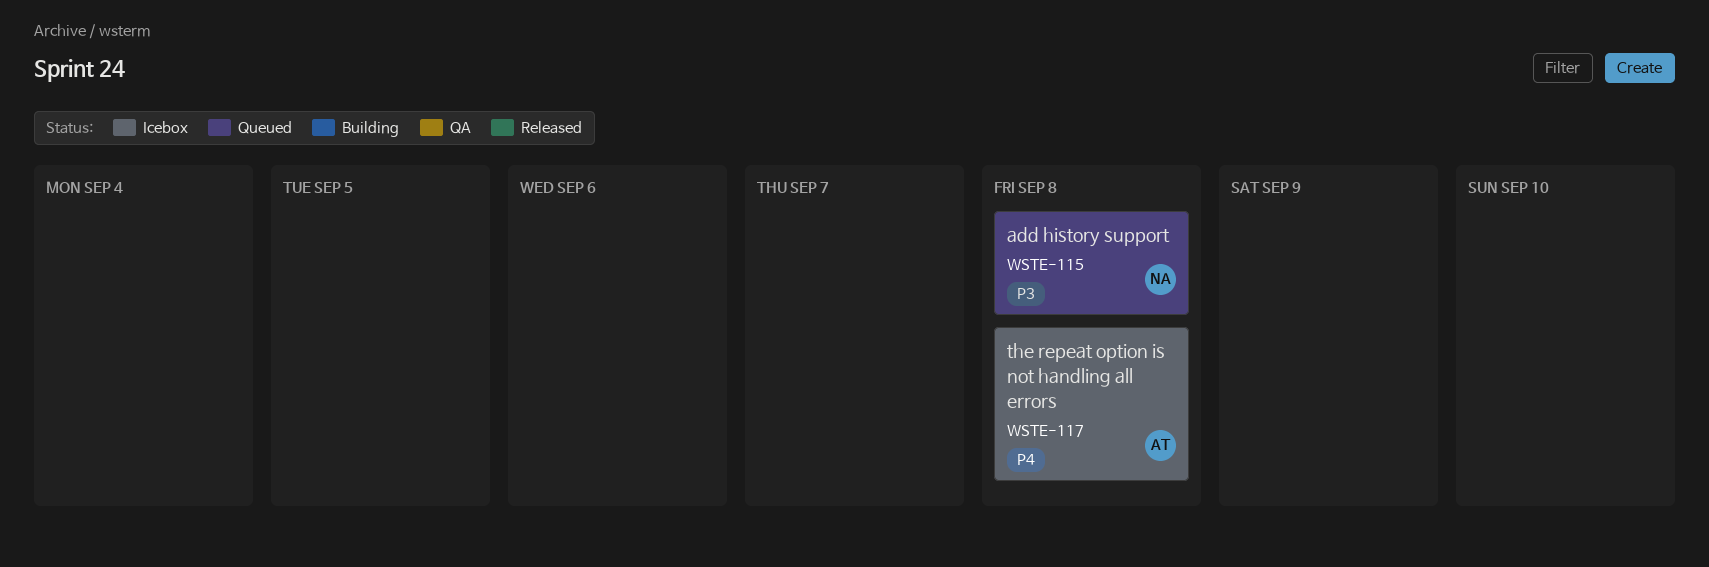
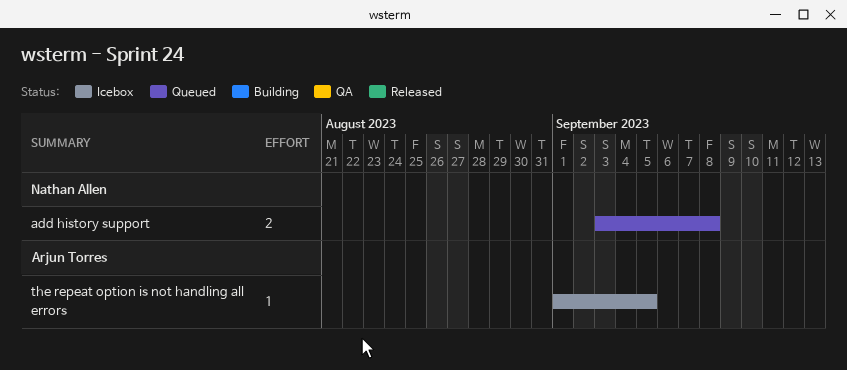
the repeat option is not handling all errors, due: Sep 8 -> Sep 5

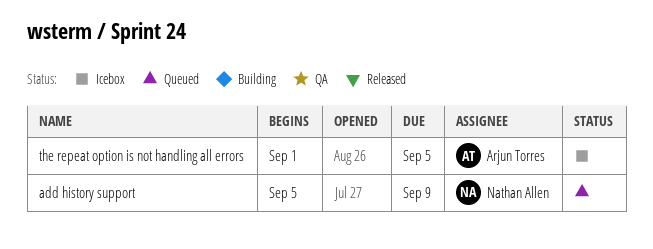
add history support, start: Sep 3 -> Sep 5
add history support, due: Sep 8 -> Sep 9

